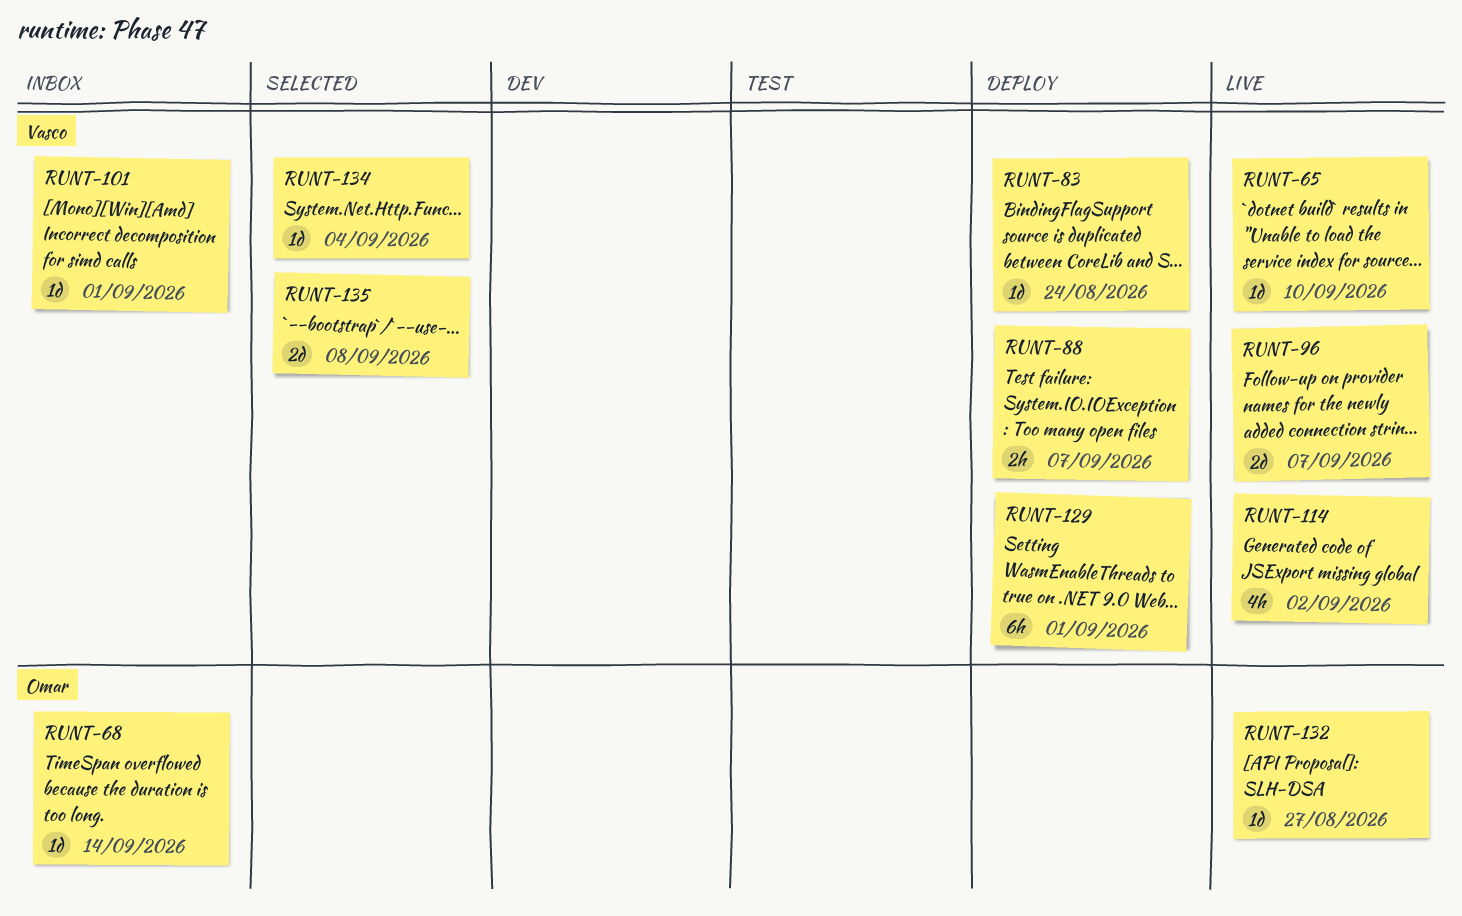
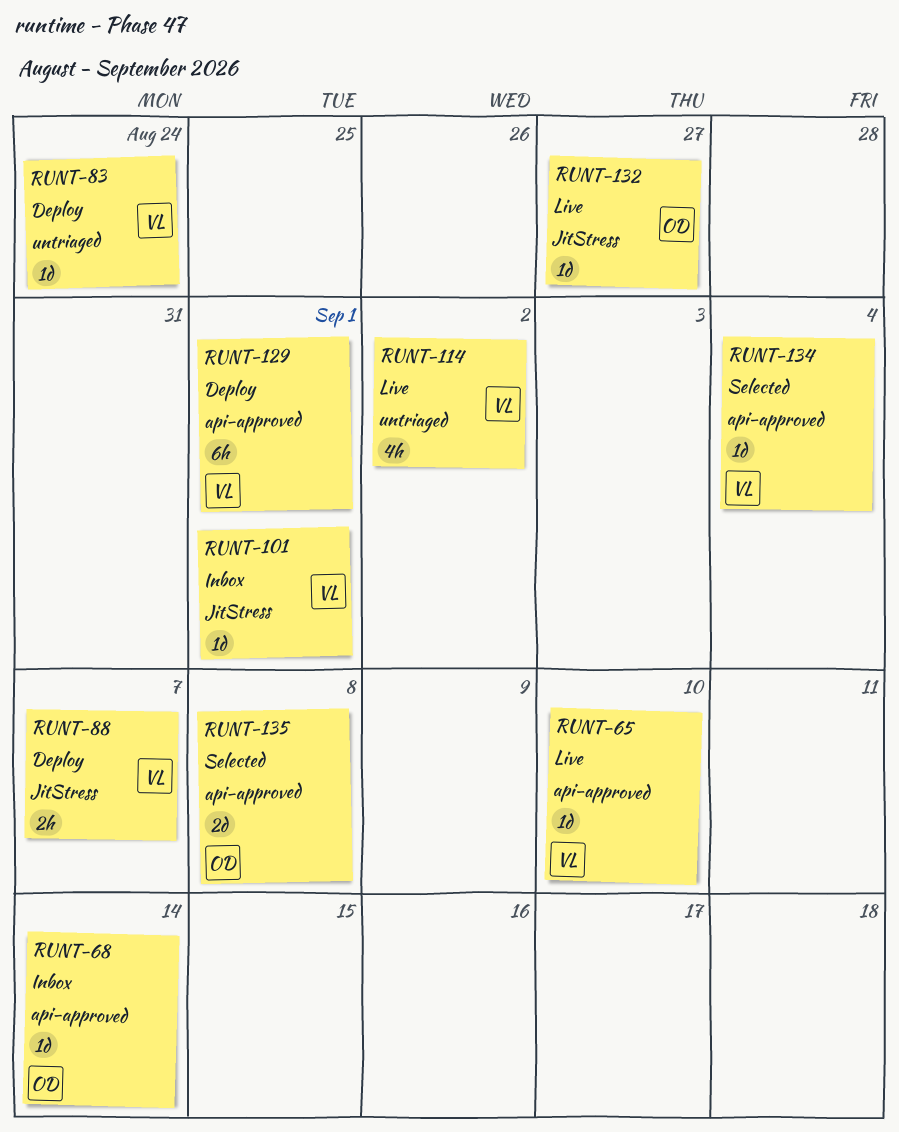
RUNT-96: present -> none
RUNT-135, owner: Vasco -> Omar

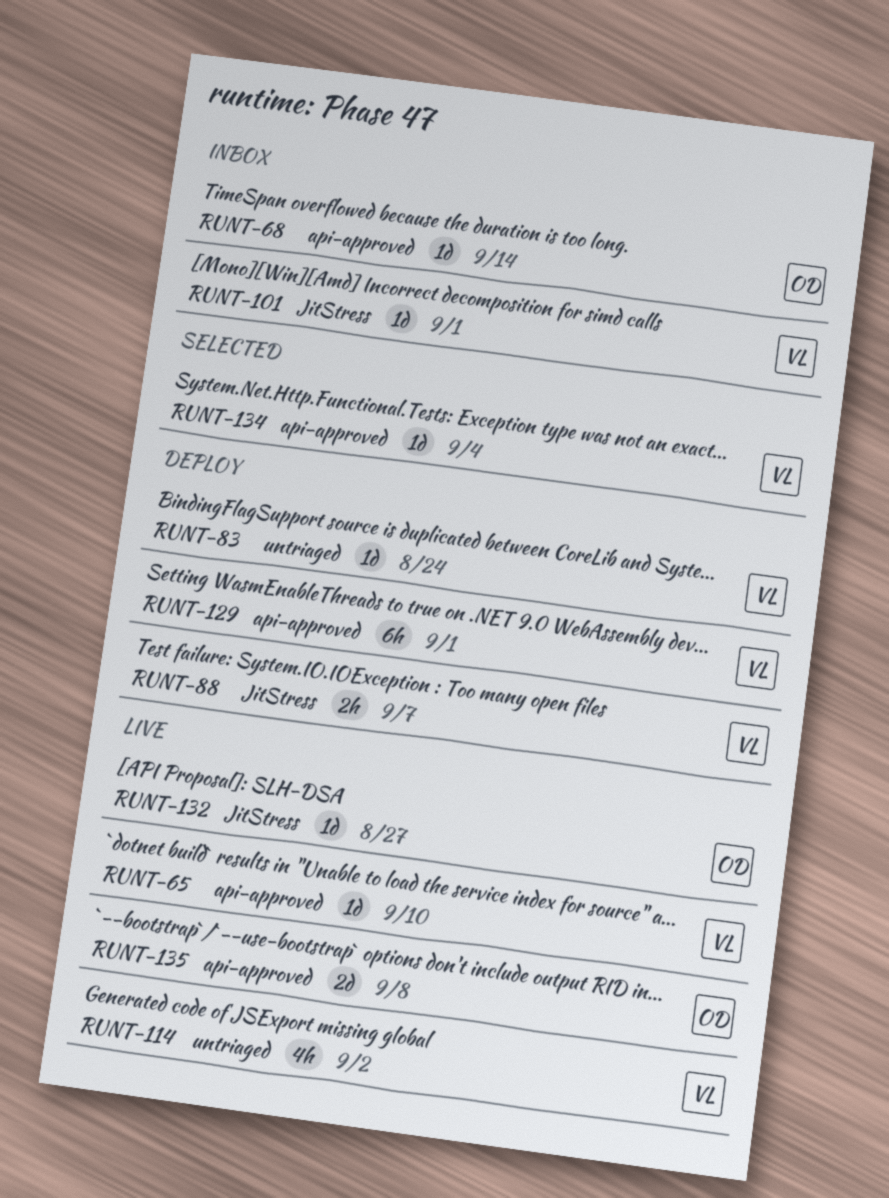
RUNT-135, status: Selected -> Live

